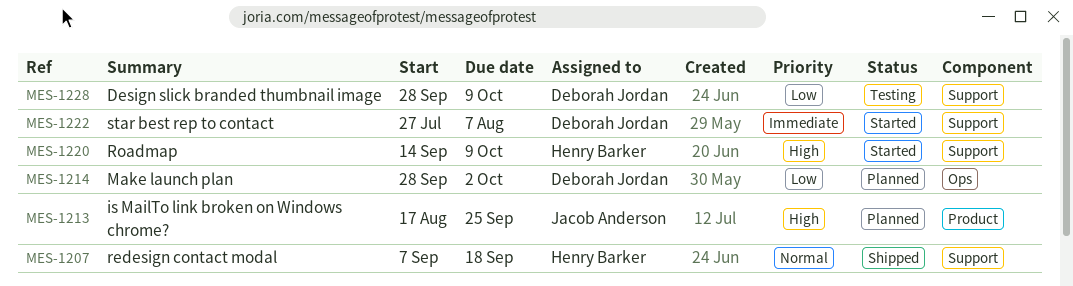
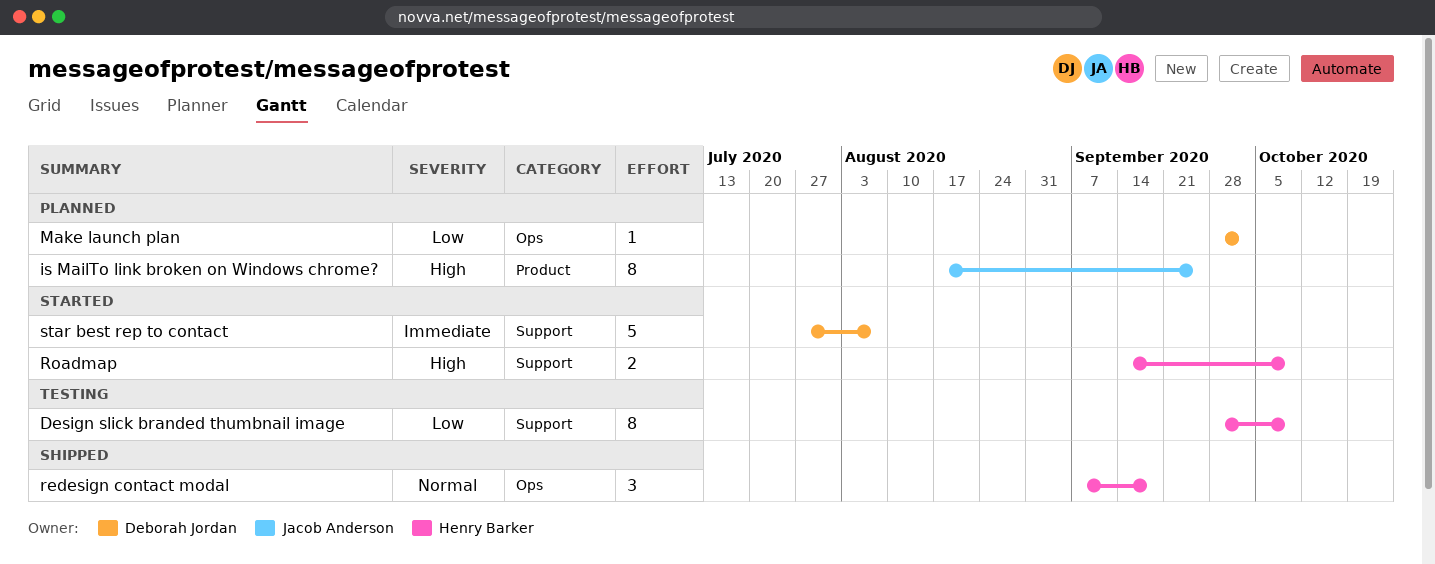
Design slick branded thumbnail image, owner: Deborah Jordan -> Henry Barker
redesign contact modal, label: Support -> Ops

